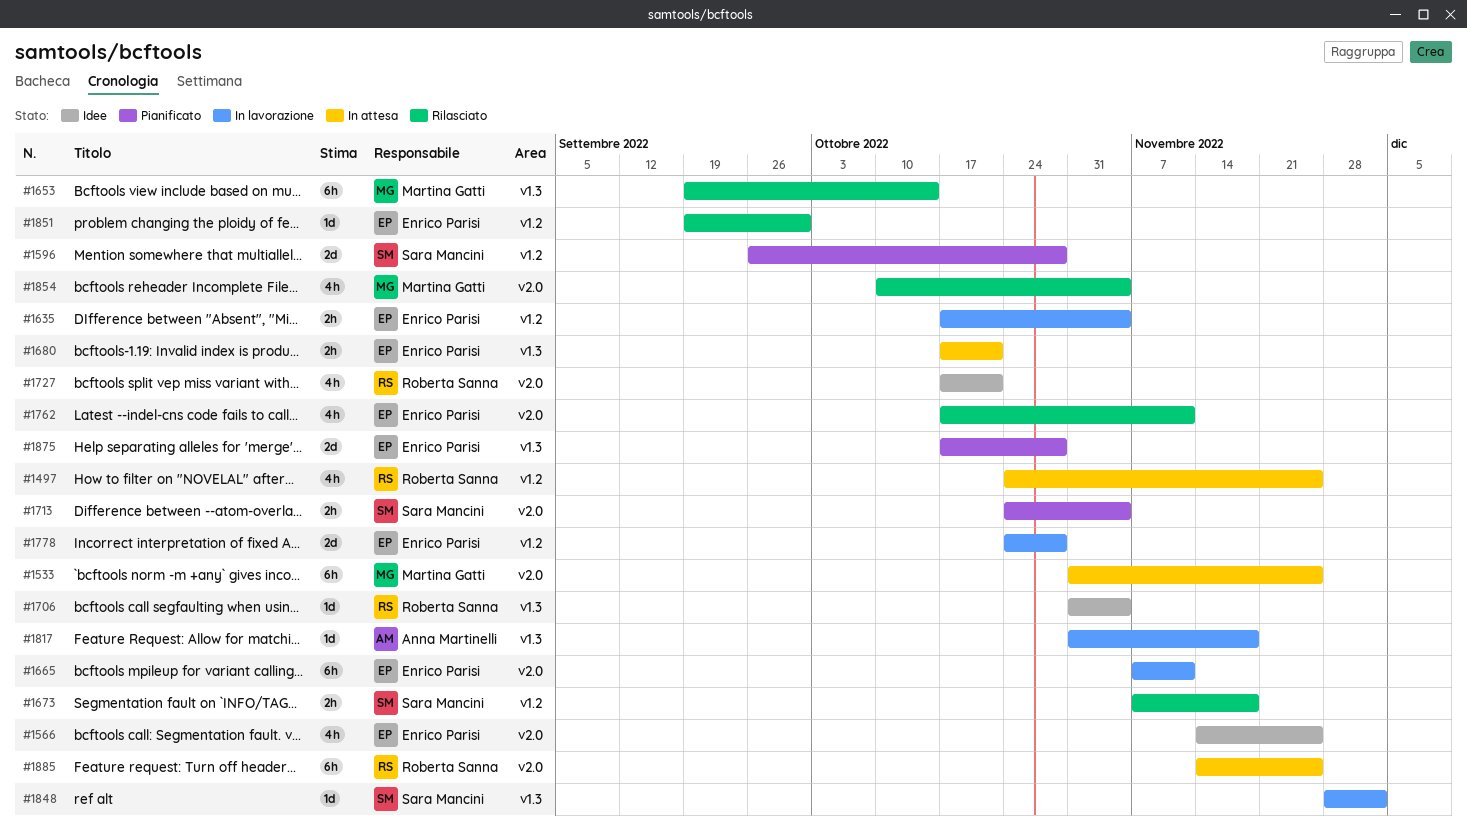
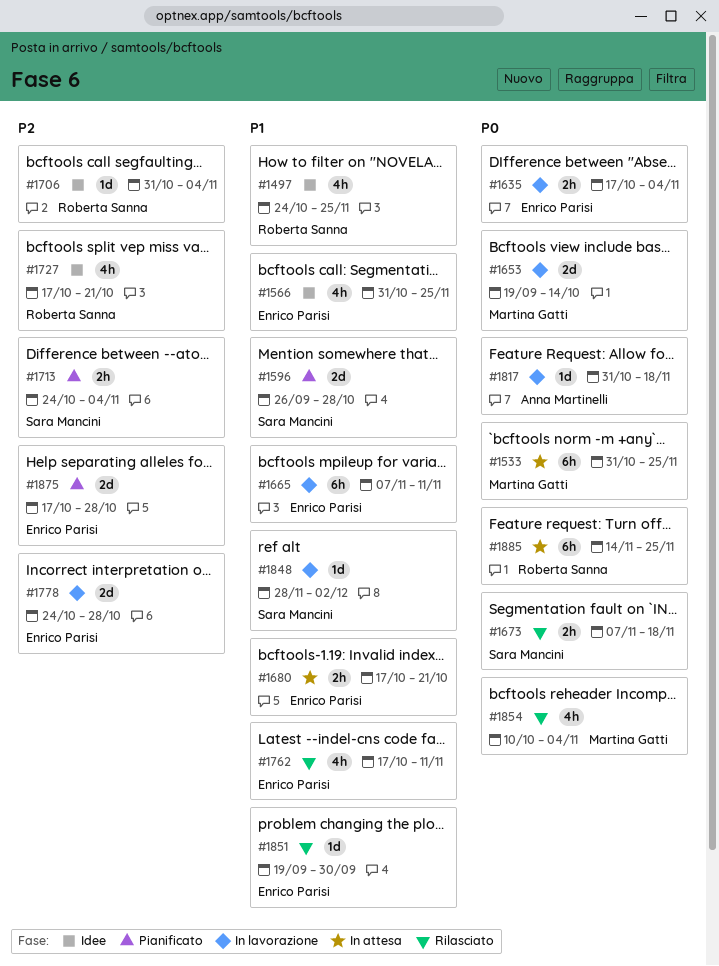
#1497, status: In attesa -> Idee
#1566, start: Nov 14 -> Oct 31
#1653, status: Rilasciato -> In lavorazione
#1653, estimate: 6h -> 2d

